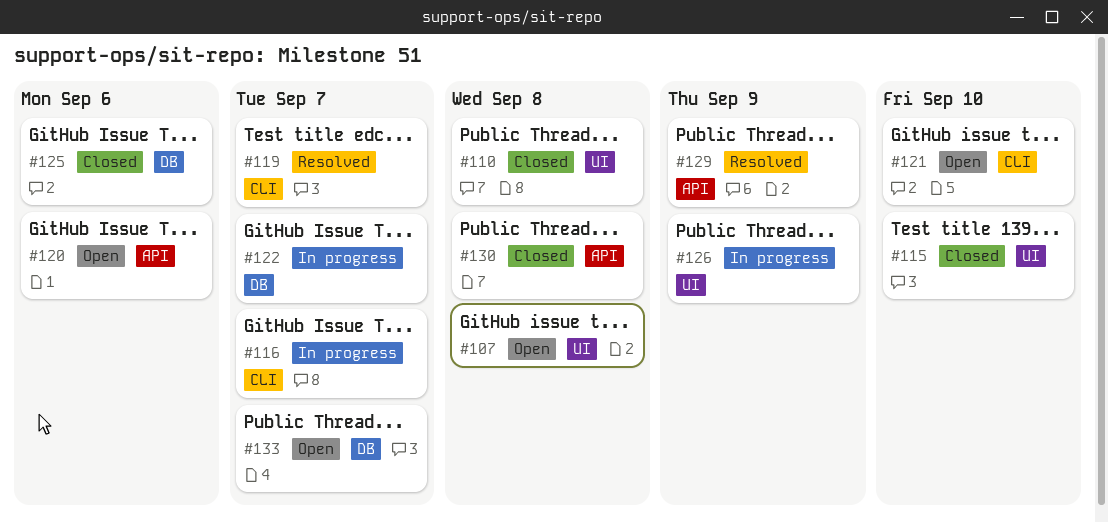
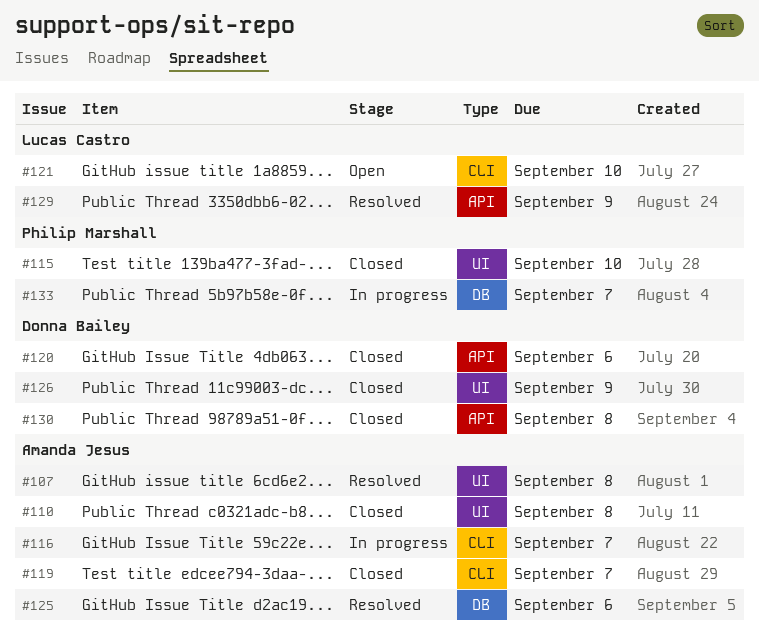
#107, status: Open -> Resolved
#119, status: Resolved -> Closed
#120, status: Open -> Closed
#122: present -> none
#125, status: Closed -> Resolved
#126, status: In progress -> Closed
#133, status: Open -> In progress

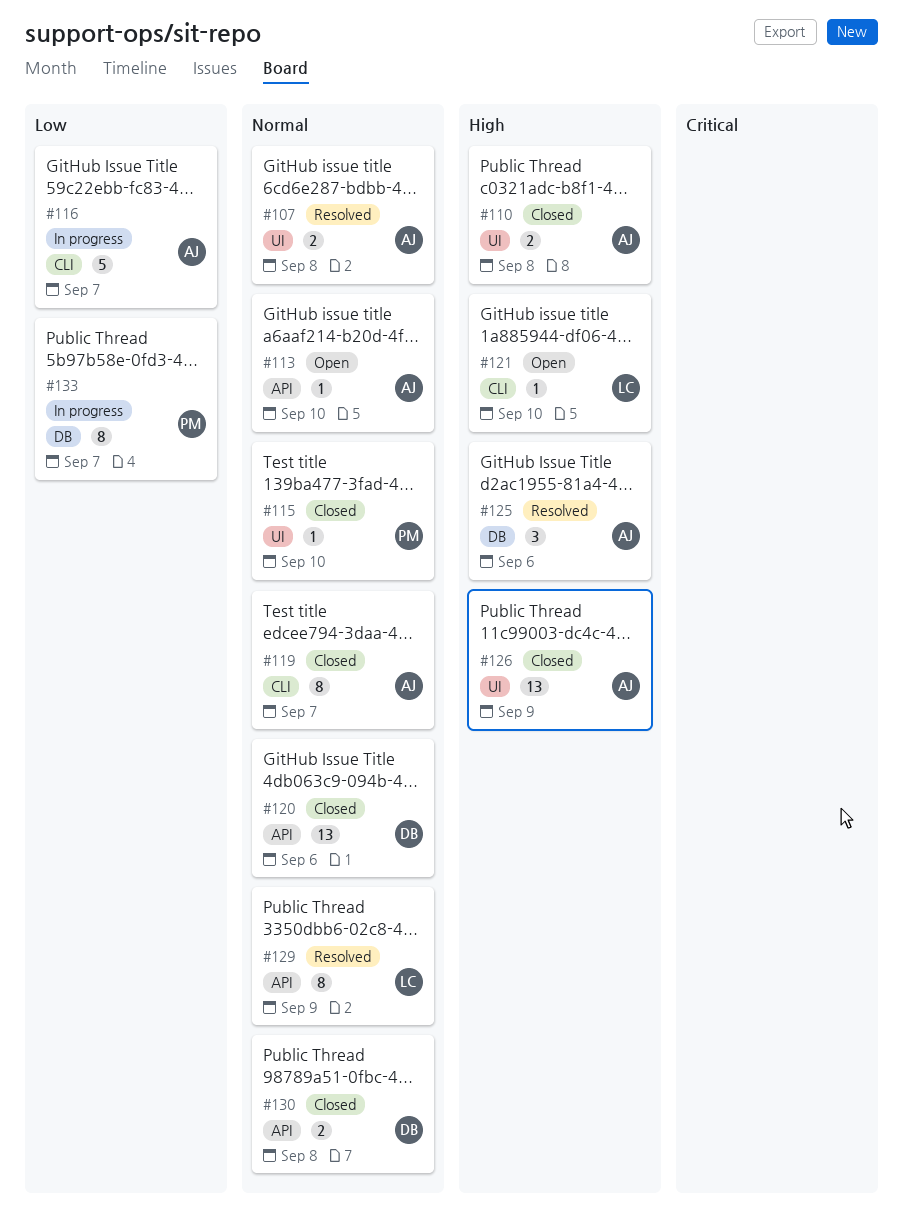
#113: none -> present
#126, owner: Donna Bailey -> Amanda Jesus

